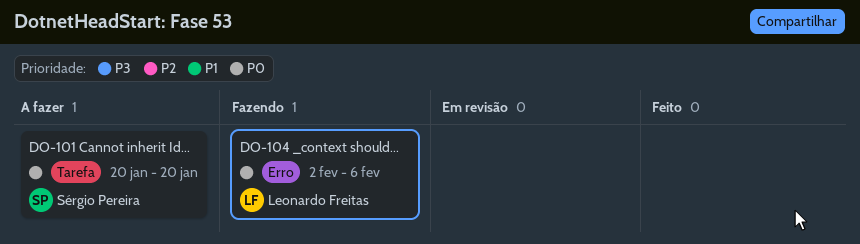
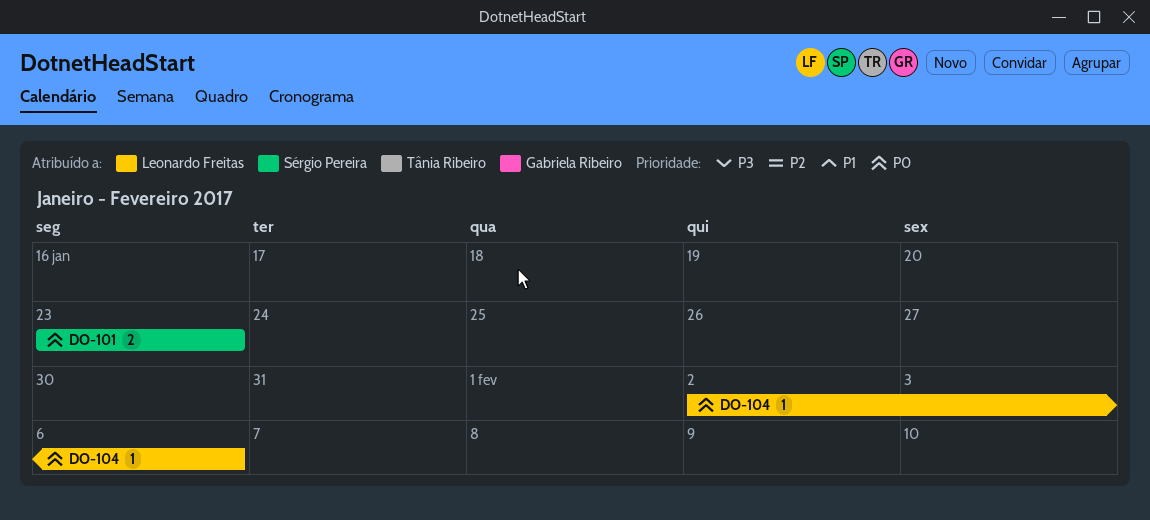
DO-101, start: Jan 20 -> Jan 23
DO-101, due: Jan 20 -> Jan 23

